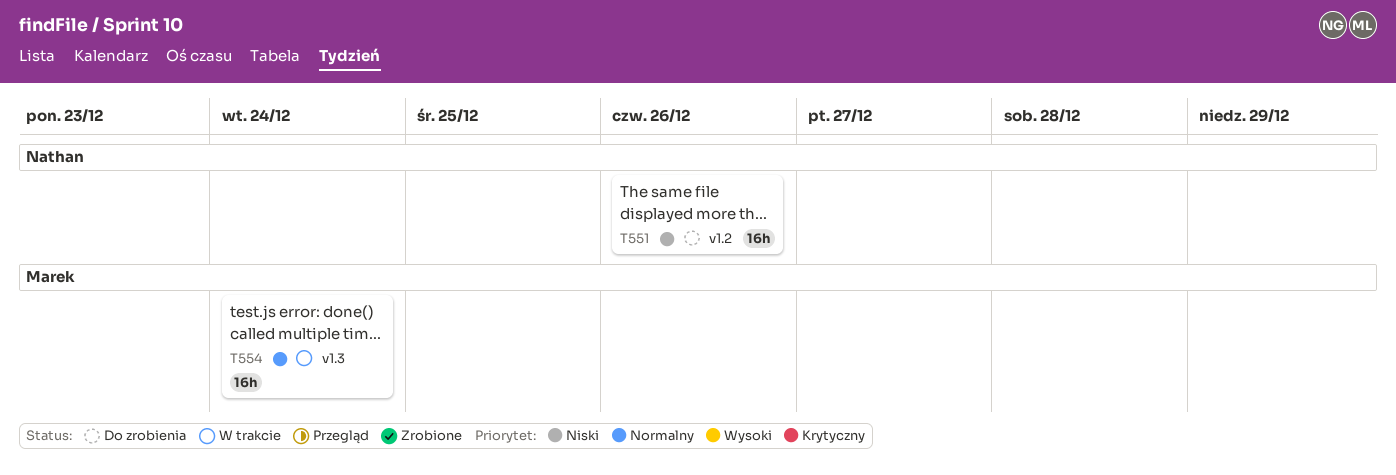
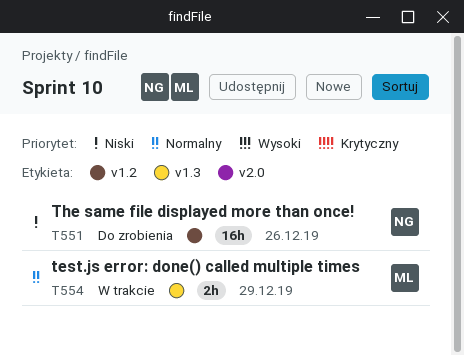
T554, estimate: 16h -> 2h
T554, due: Dec 24 -> Dec 29

